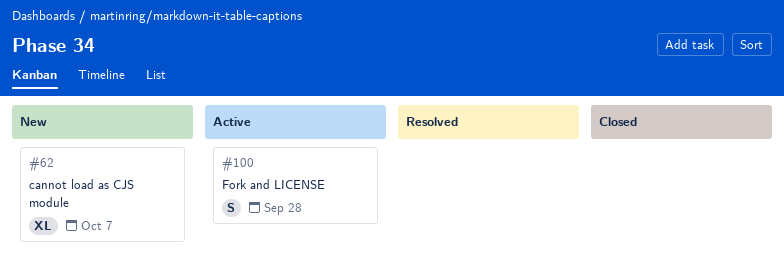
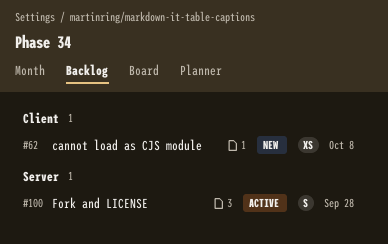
#62, estimate: XL -> XS
#62, due: Oct 7 -> Oct 8

